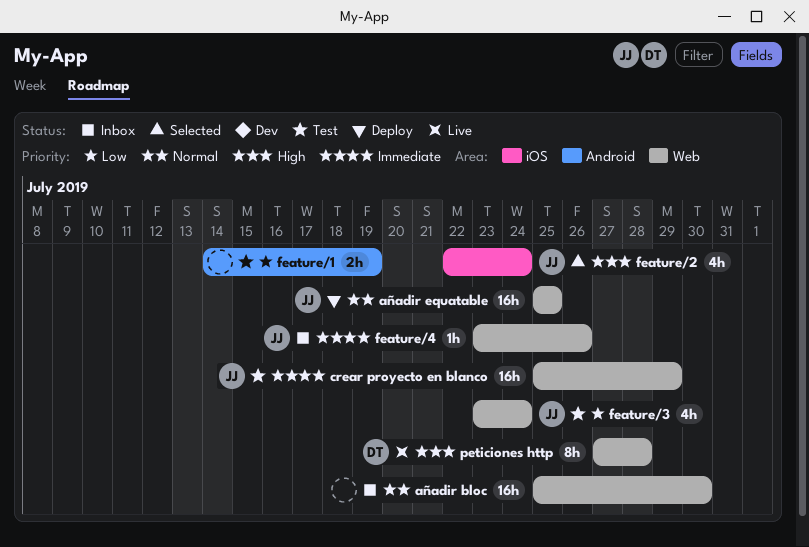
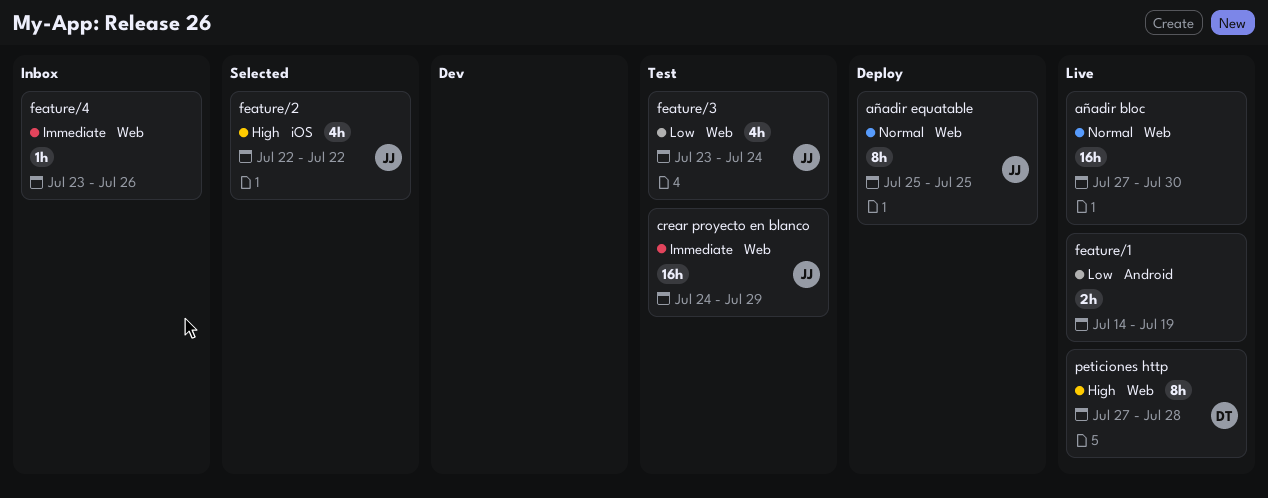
añadir bloc, status: Inbox -> Live
añadir bloc, start: Jul 25 -> Jul 27
añadir equatable, estimate: 16h -> 8h
crear proyecto en blanco, start: Jul 25 -> Jul 24
feature/1, status: Test -> Live
feature/2, due: Jul 24 -> Jul 22
feature/4, owner: JJ -> none

